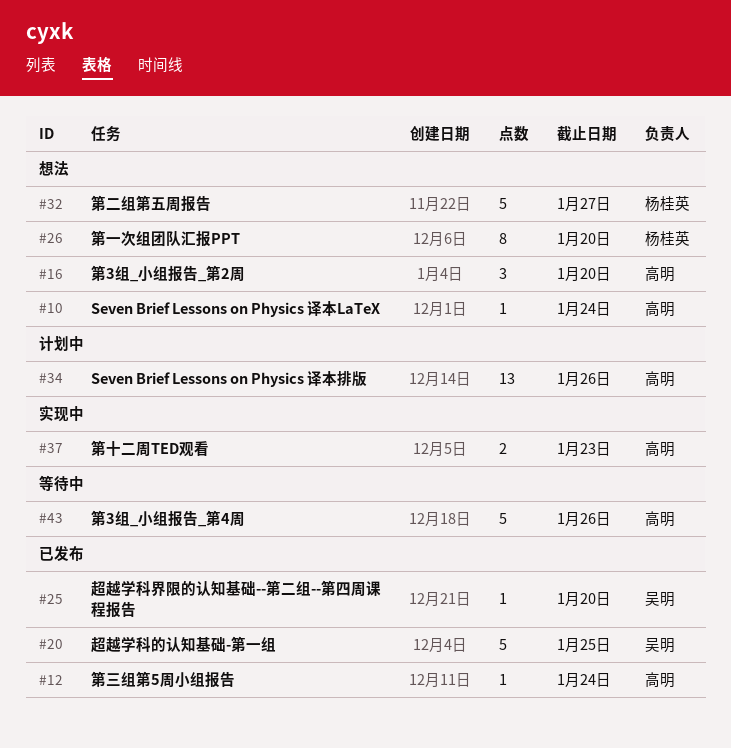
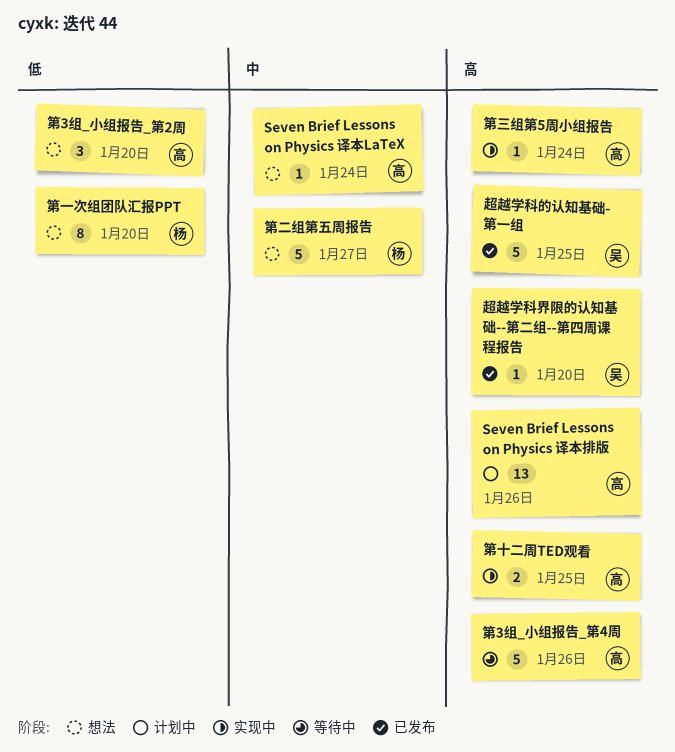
第三组第5周小组报告, status: 已发布 -> 实现中
第十二周TED观看, due: Jan 23 -> Jan 25

